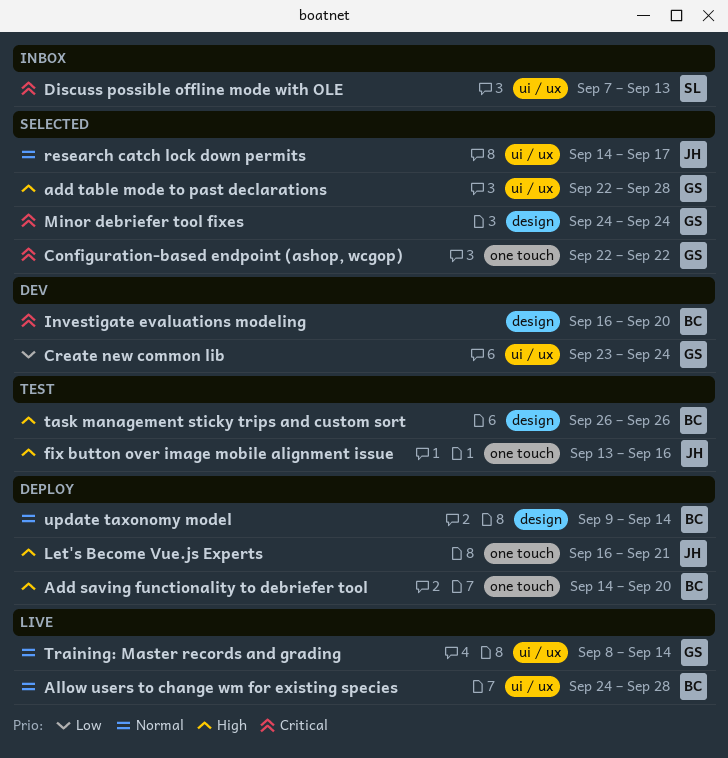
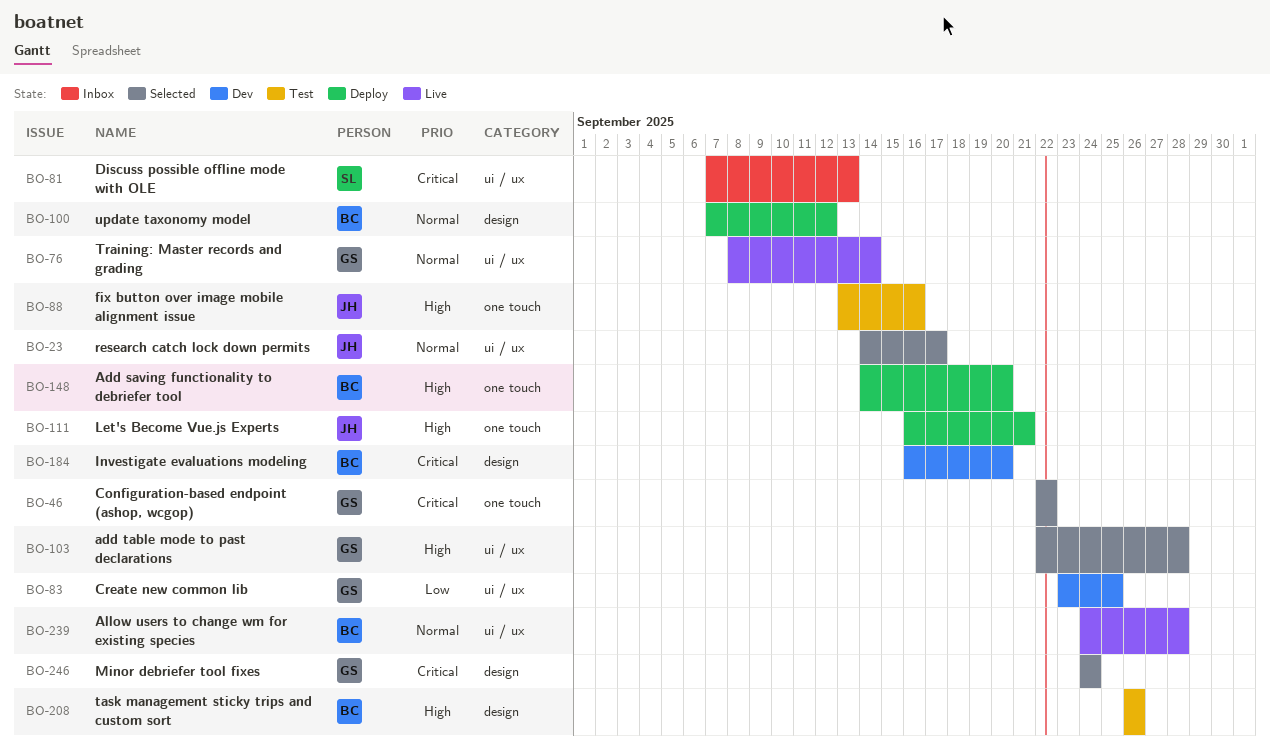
Create new common lib, due: Sep 24 -> Sep 25
update taxonomy model, start: Sep 9 -> Sep 7
update taxonomy model, due: Sep 14 -> Sep 12

